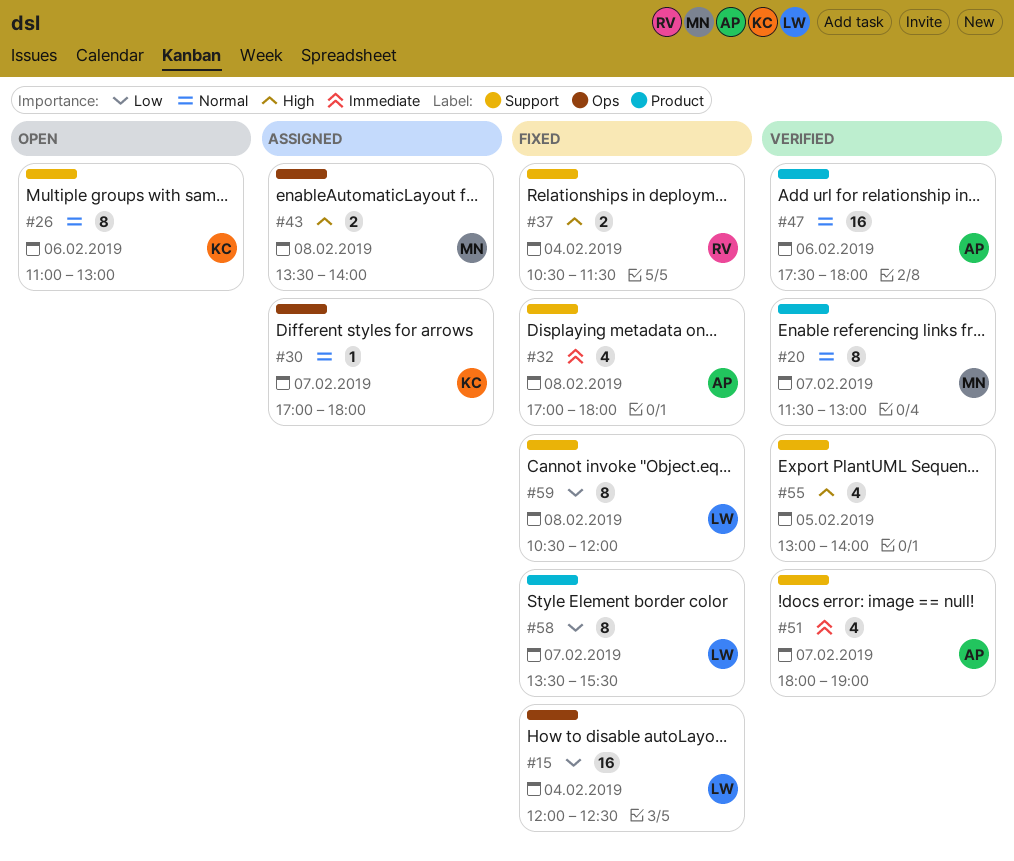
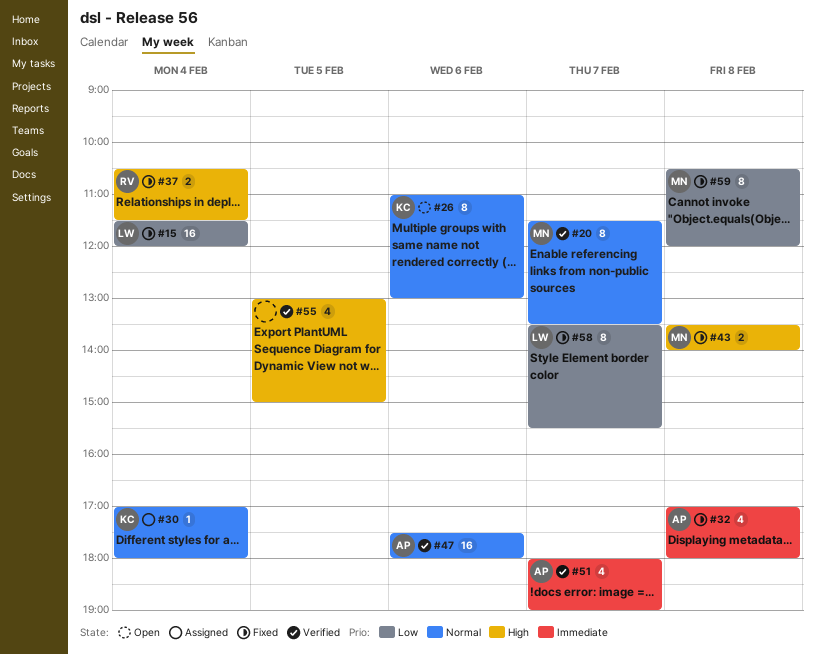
#15, begins: 12:00 -> 11:30
#15, ends: 12:30 -> 12:00
#20, ends: 13:00 -> 13:30
#30, day: Feb 7 -> Feb 4
#43, status: Assigned -> Fixed
#55, ends: 14:00 -> 15:00
#59, owner: LW -> MN

